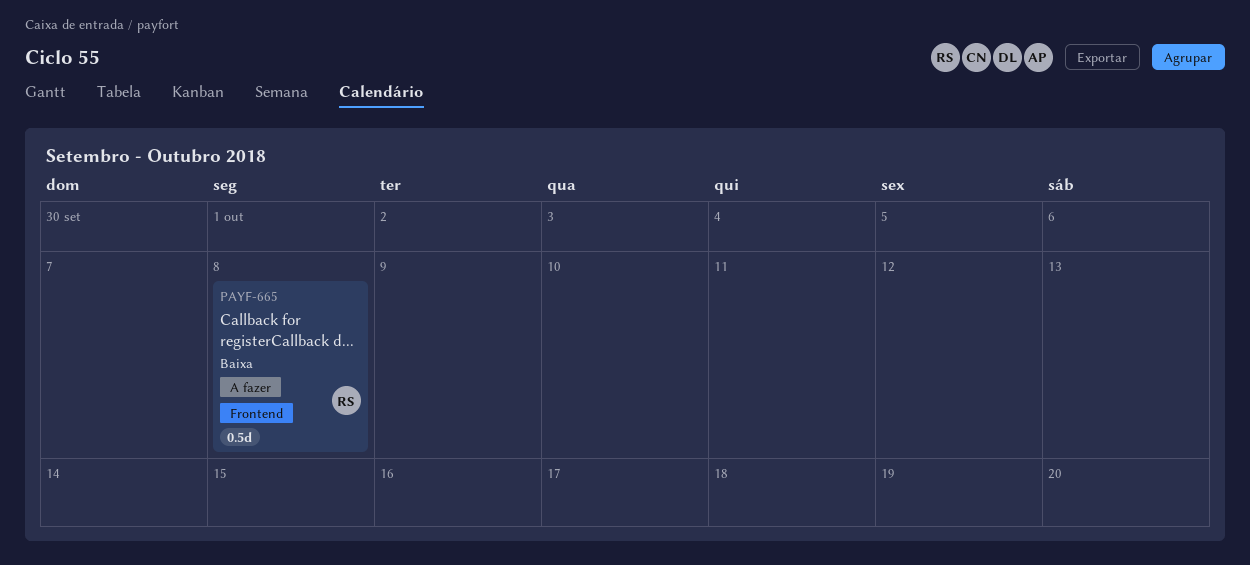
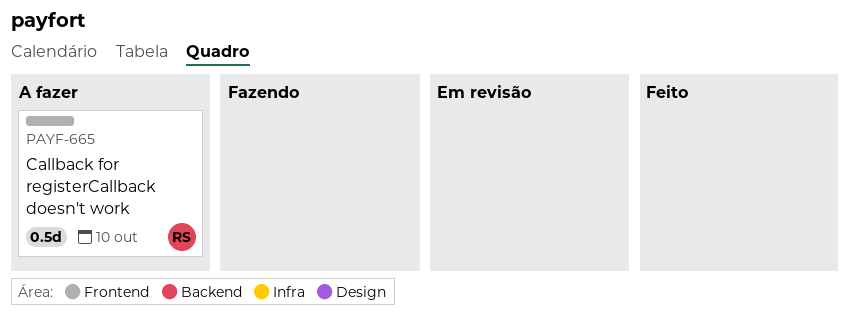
PAYF-665, due: Oct 8 -> Oct 10

